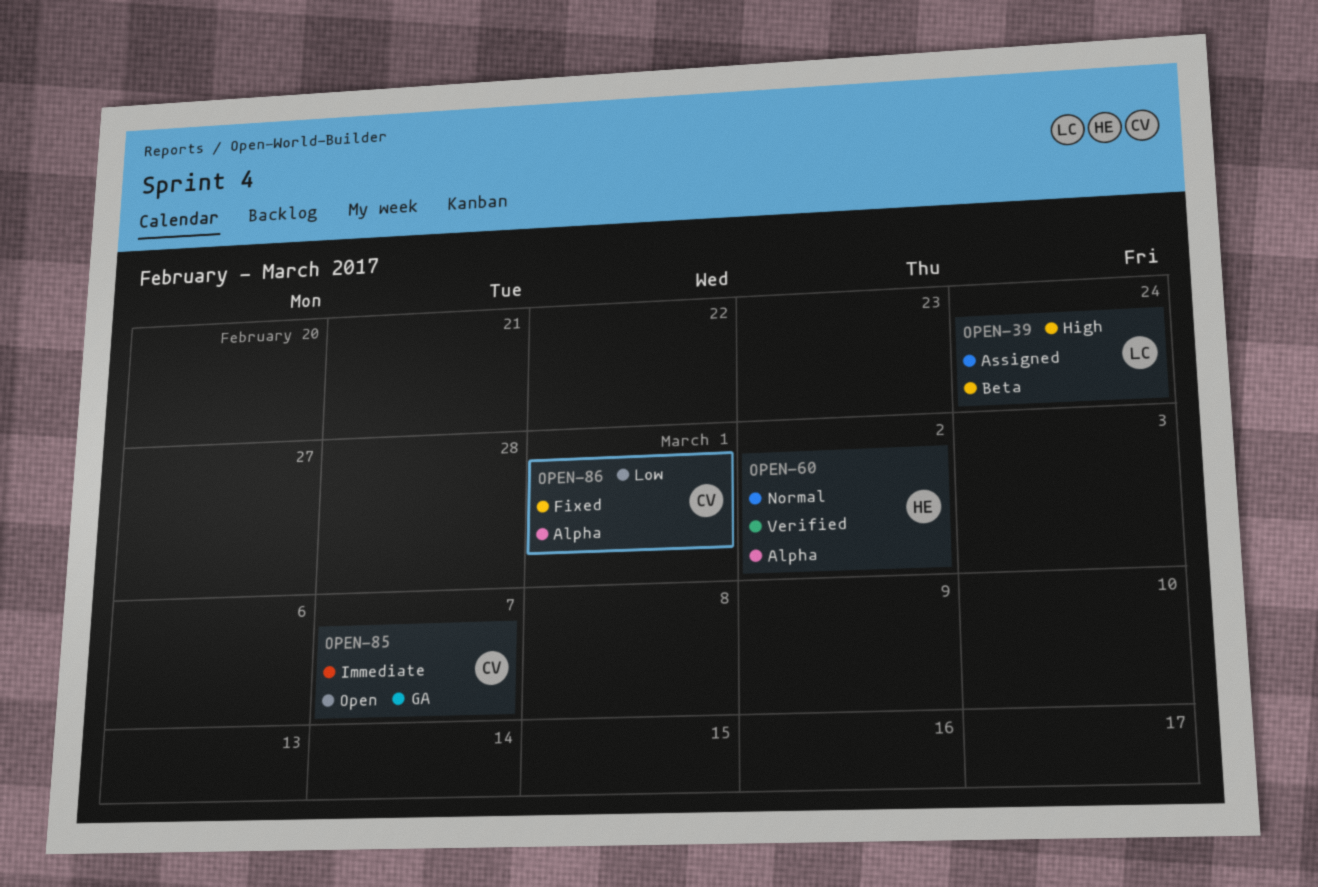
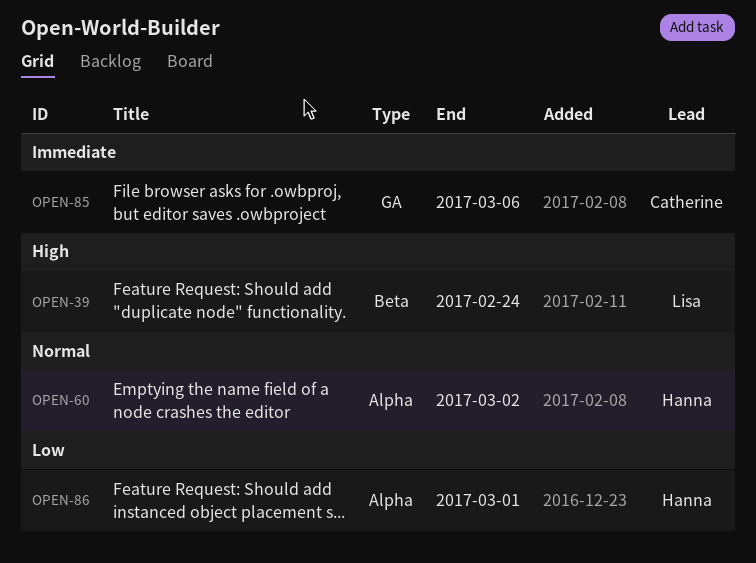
OPEN-85, due: Mar 7 -> Mar 6
OPEN-86, owner: Catherine -> Hanna

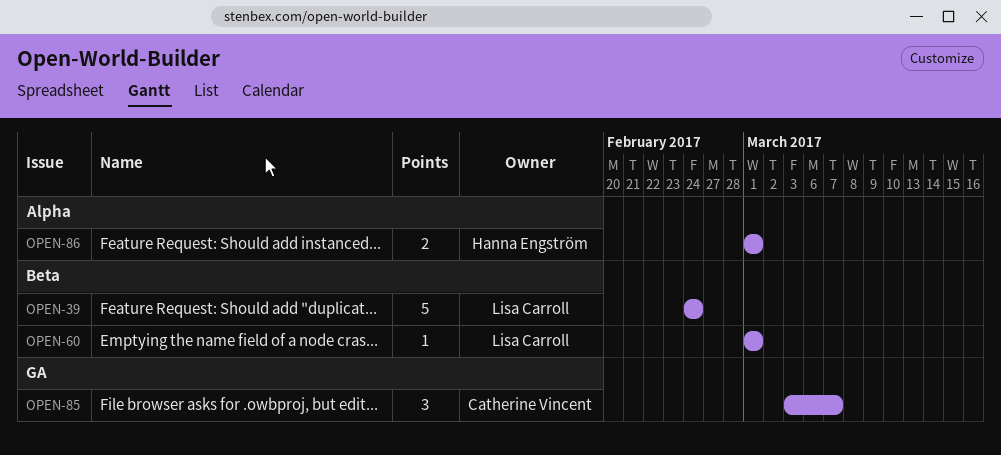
OPEN-60, owner: Hanna Engström -> Lisa Carroll
OPEN-60, label: Alpha -> Beta
OPEN-60, due: Mar 2 -> Mar 1
OPEN-85, due: Mar 6 -> Mar 7

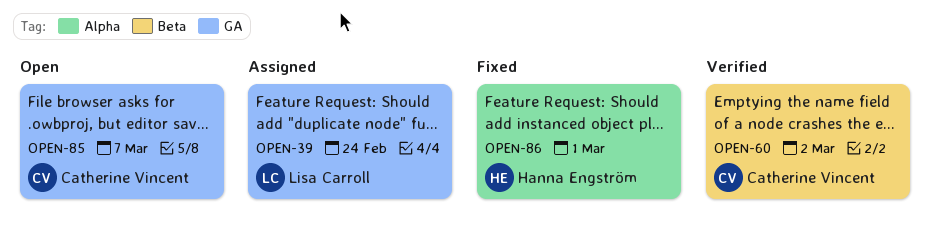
OPEN-39, label: Beta -> GA
OPEN-60, owner: Lisa Carroll -> Catherine Vincent
OPEN-60, due: Mar 1 -> Mar 2

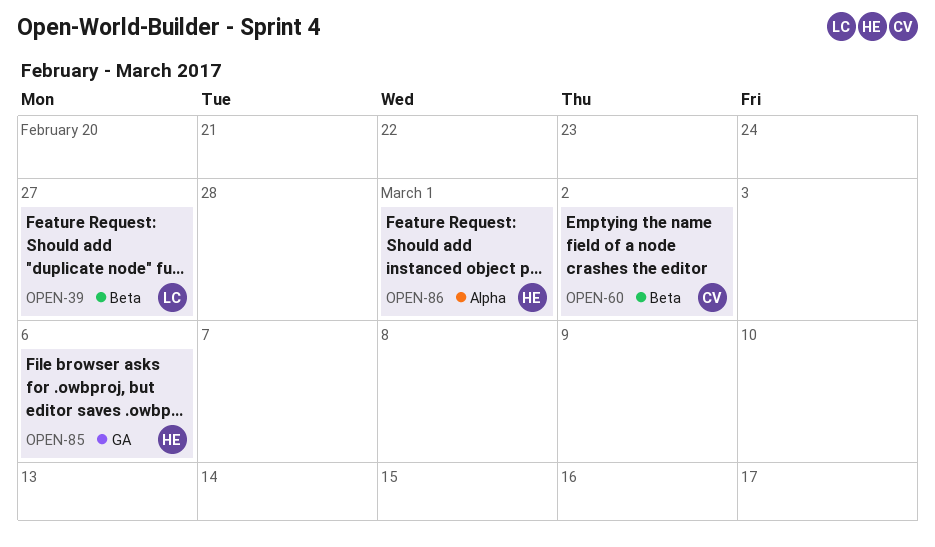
OPEN-39, label: GA -> Beta
OPEN-39, due: Feb 24 -> Feb 27
OPEN-85, owner: Catherine Vincent -> Hanna Engström
OPEN-85, due: Mar 7 -> Mar 6

